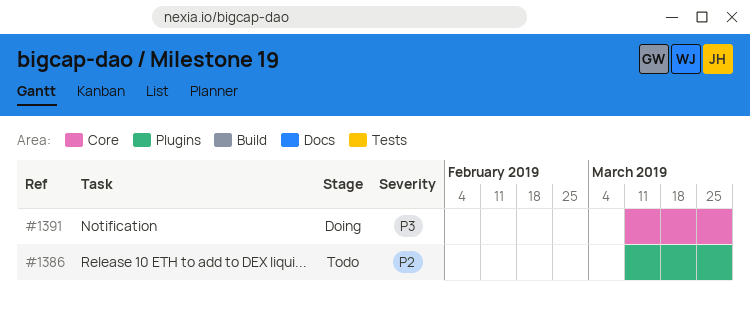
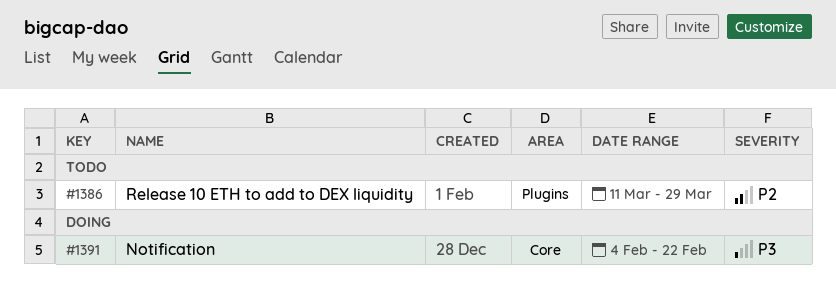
#1391, start: Mar 11 -> Feb 4
#1391, due: Mar 29 -> Feb 22

